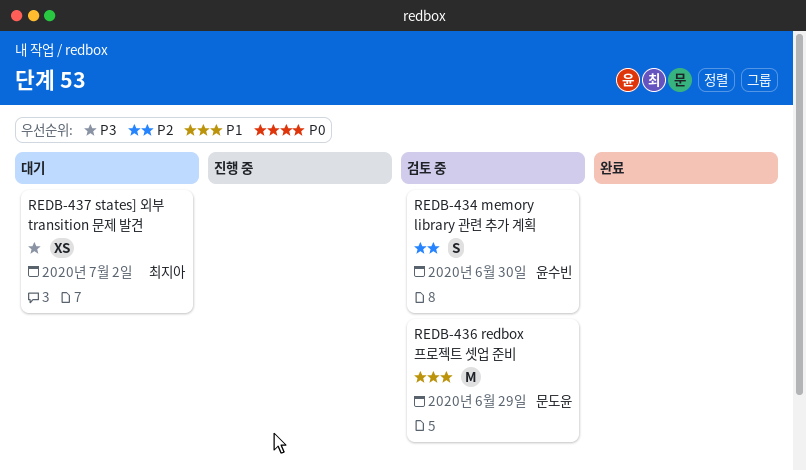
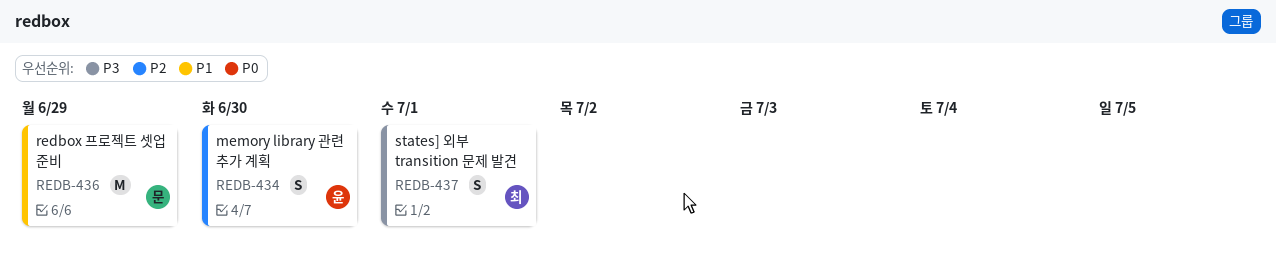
REDB-437, estimate: XS -> S
REDB-437, due: Jul 2 -> Jul 1

